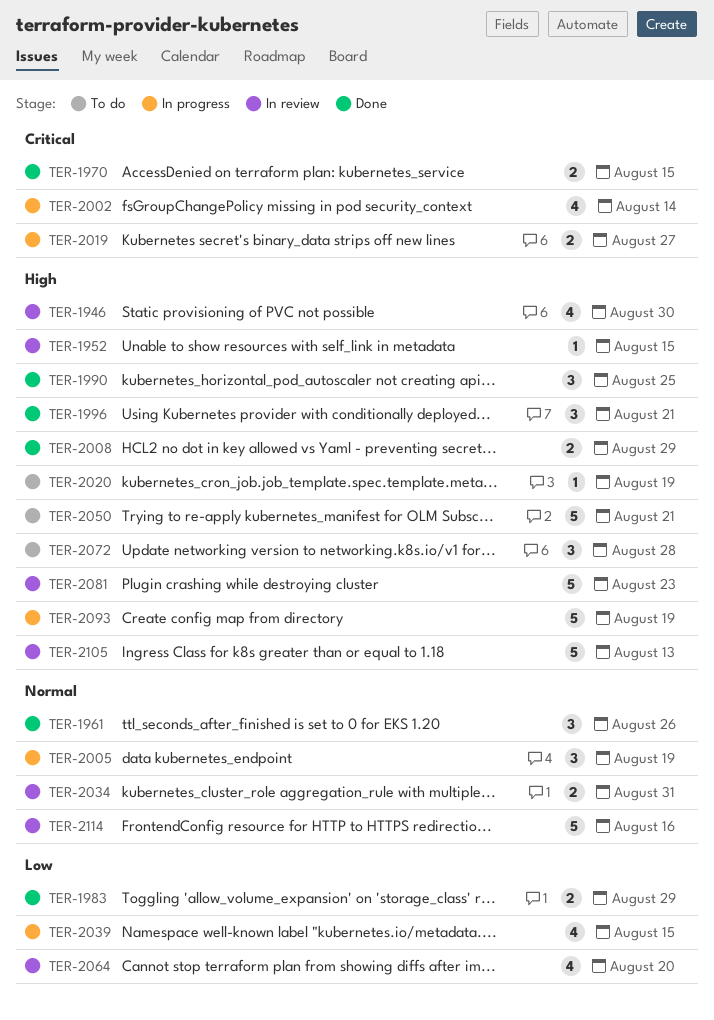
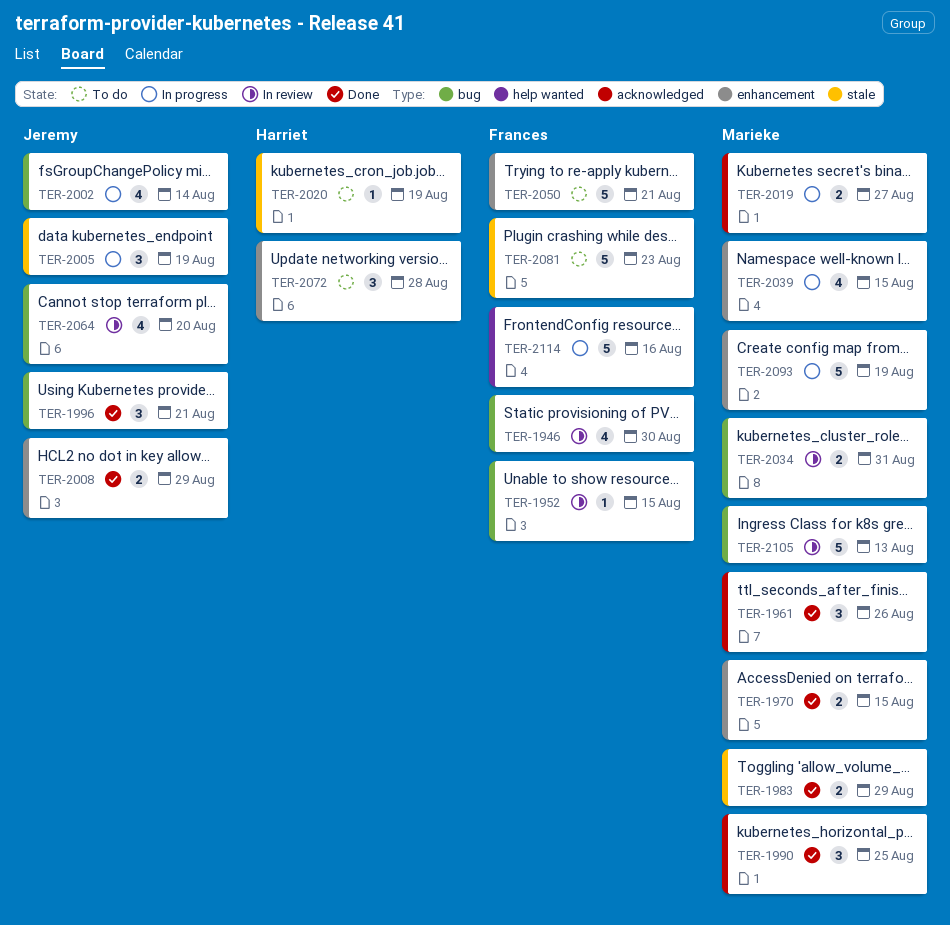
TER-2081, status: In review -> To do
TER-2114, status: In review -> In progress

